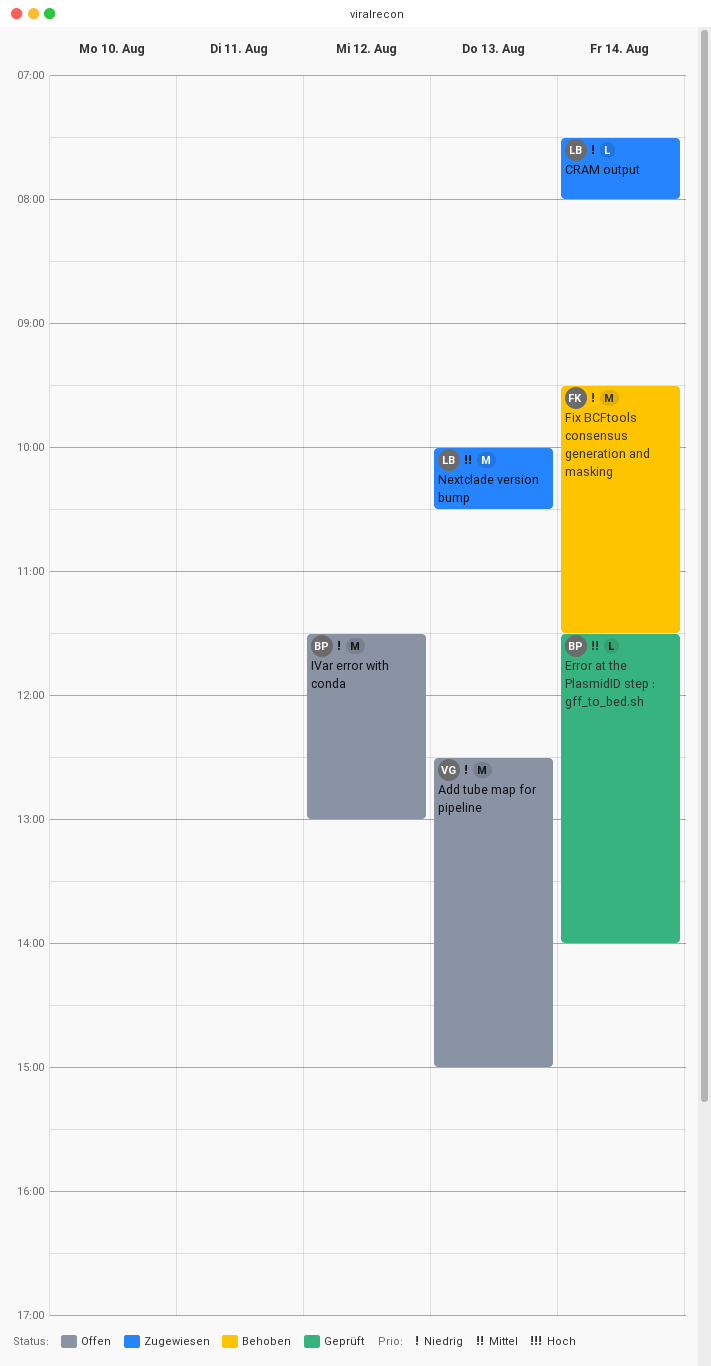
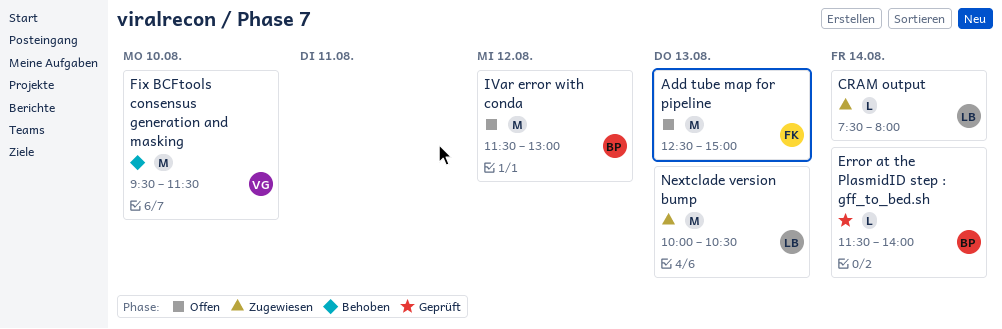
Add tube map for pipeline, owner: VG -> FK
Fix BCFtools consensus generation and masking, owner: FK -> VG
Fix BCFtools consensus generation and masking, day: Aug 14 -> Aug 10

